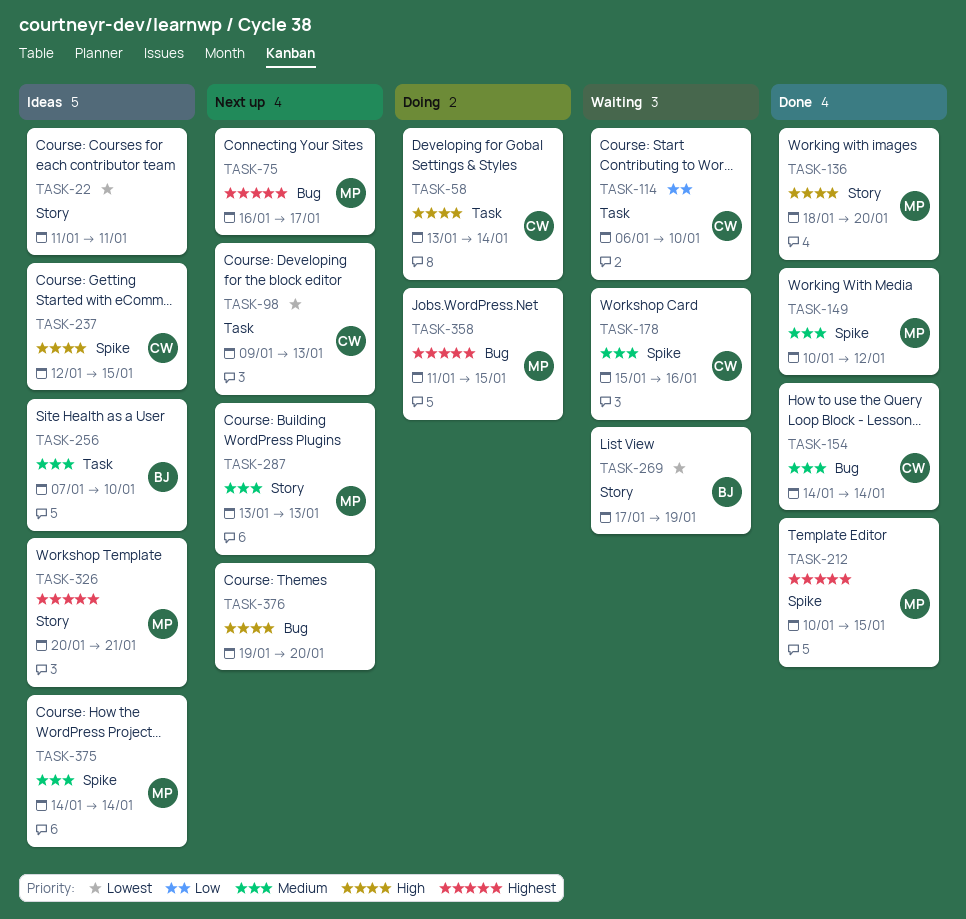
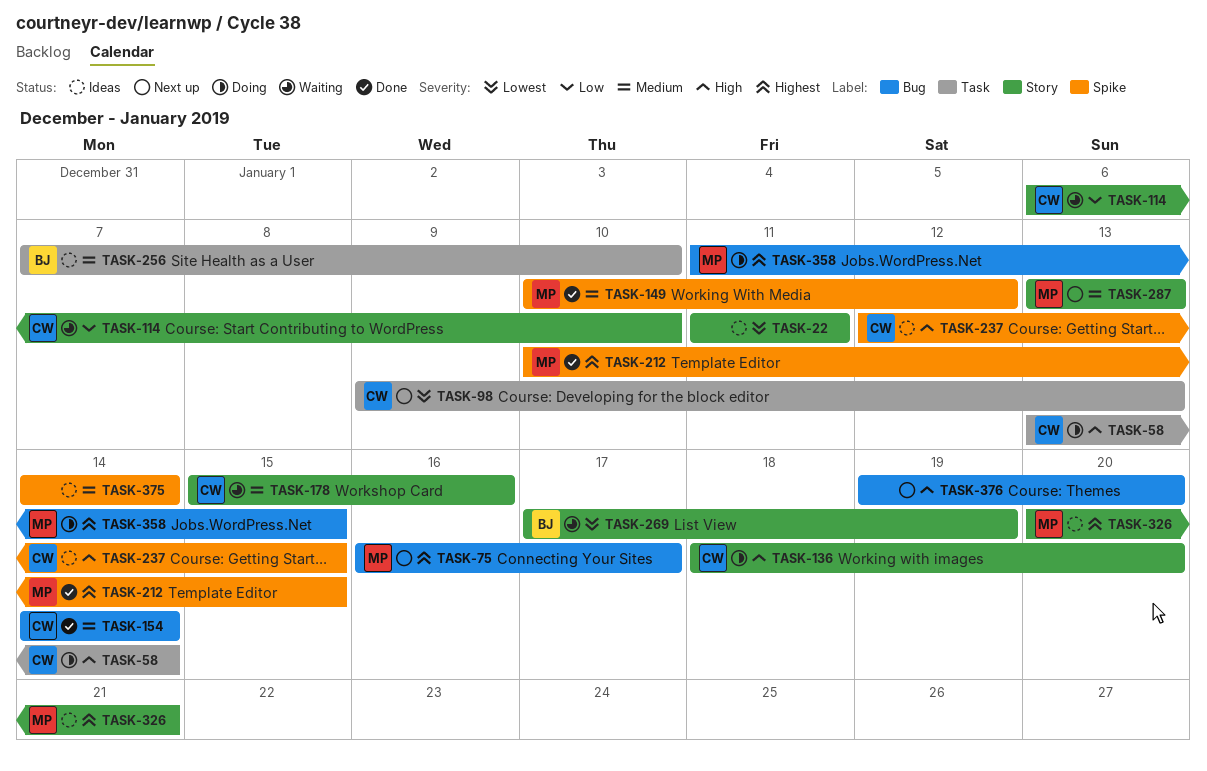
TASK-114, label: Task -> Story
TASK-136, status: Done -> Doing
TASK-136, owner: MP -> CW
TASK-178, label: Spike -> Story
TASK-375, owner: MP -> none

